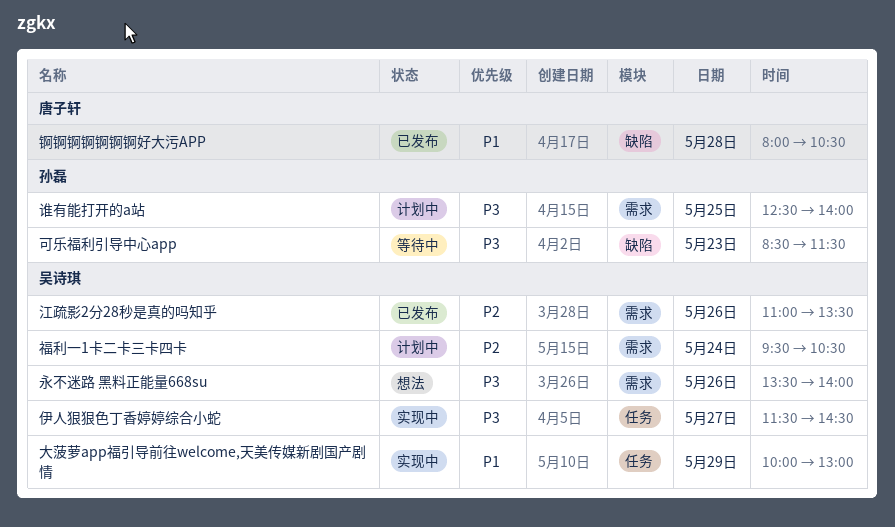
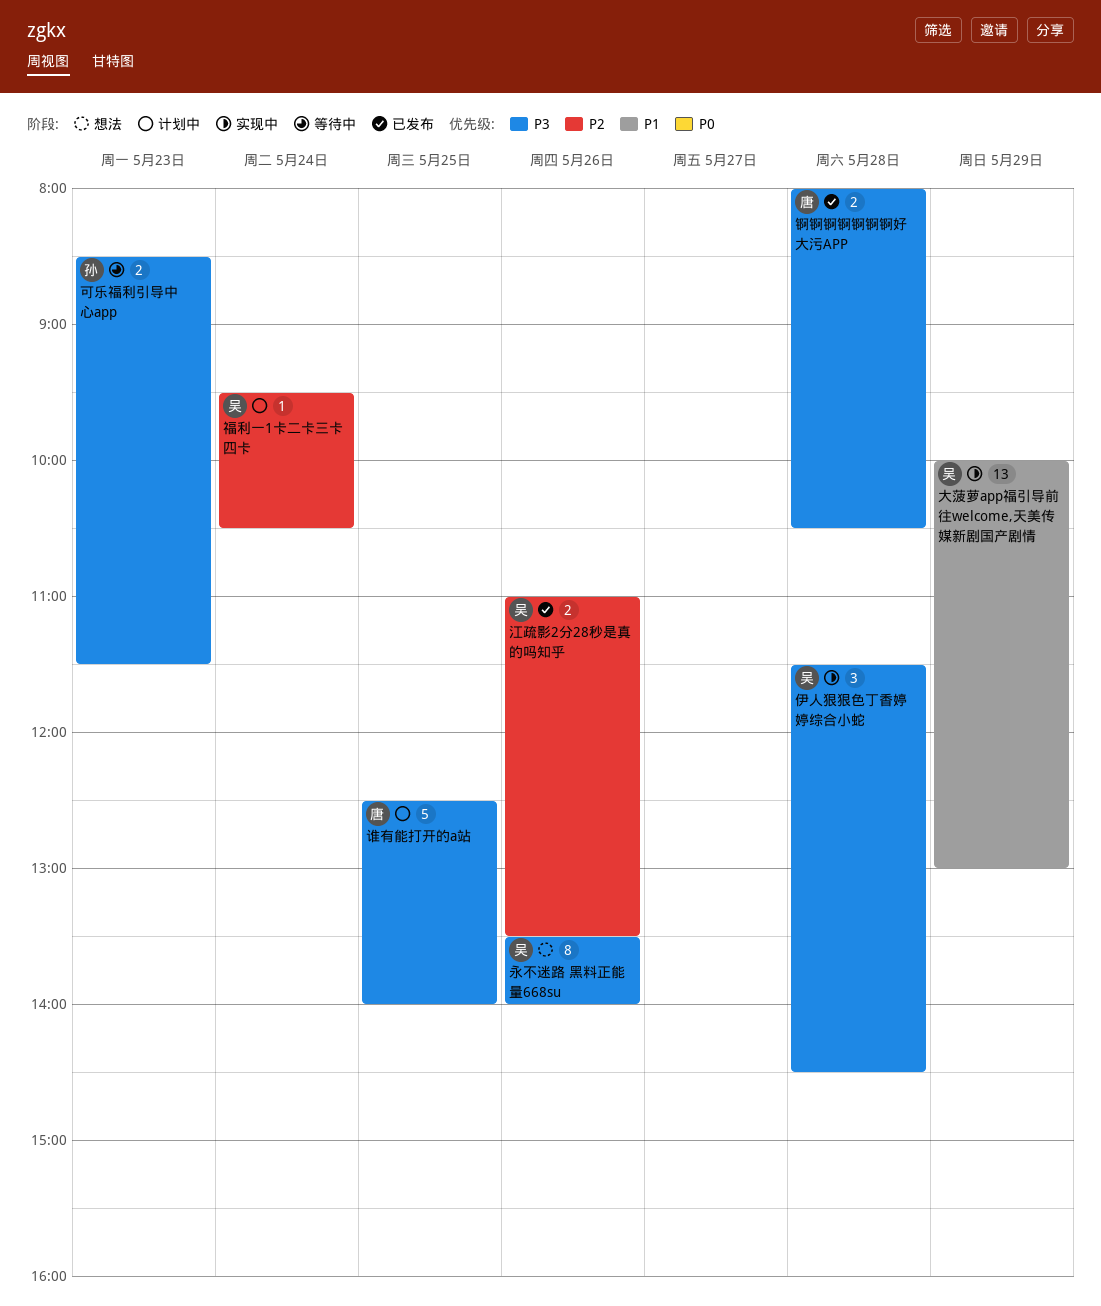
伊人狠狠色丁香婷婷综合小蛇, day: May 27 -> May 28
谁有能打开的a站, owner: 孙磊 -> 唐子轩
锕锕锕锕锕锕锕好大污APP, priority: P1 -> P3

